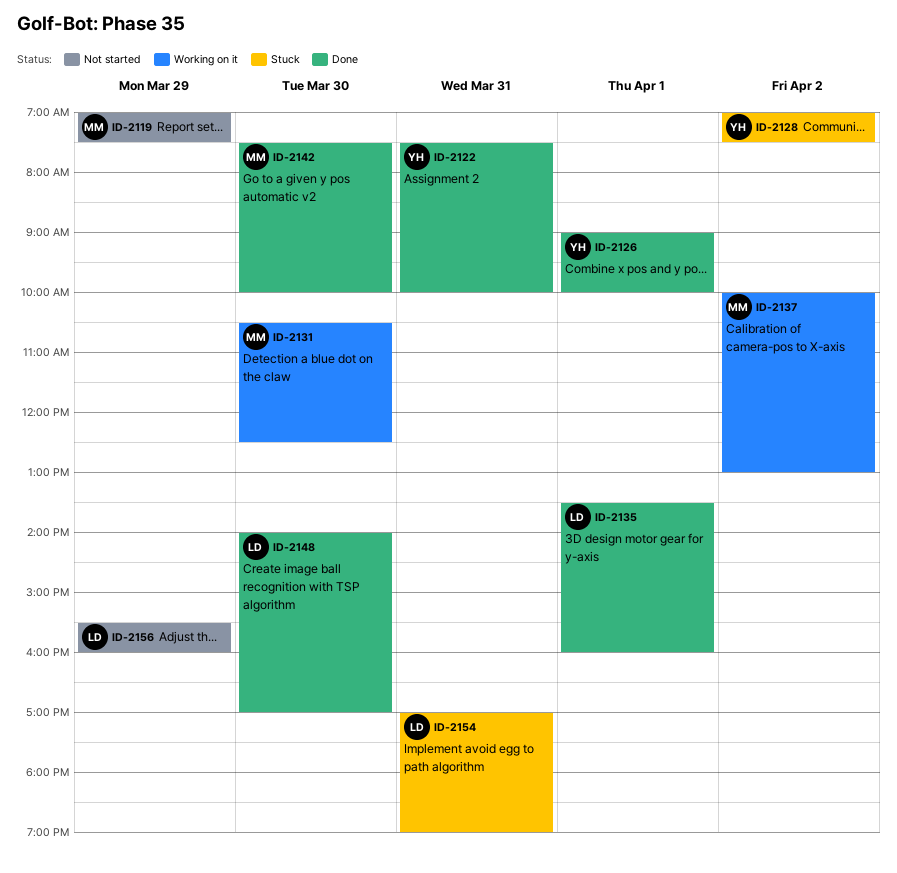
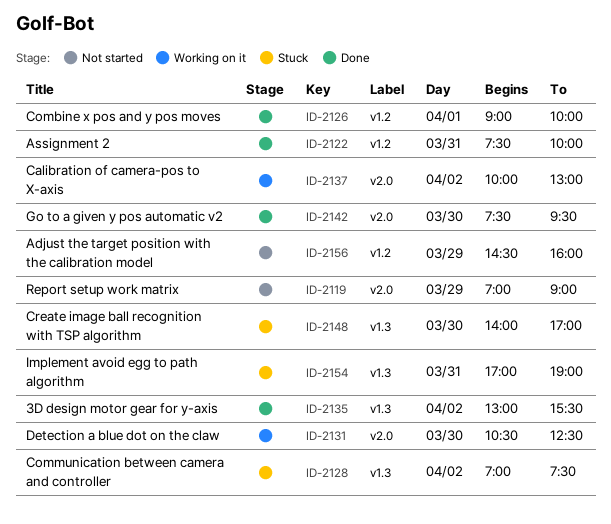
ID-2119, ends: 07:30 -> 09:00
ID-2135, day: Apr 1 -> Apr 2
ID-2135, begins: 13:30 -> 13:00
ID-2135, ends: 16:00 -> 15:30
ID-2142, ends: 10:00 -> 09:30
ID-2148, status: Done -> Stuck
ID-2156, begins: 15:30 -> 14:30

